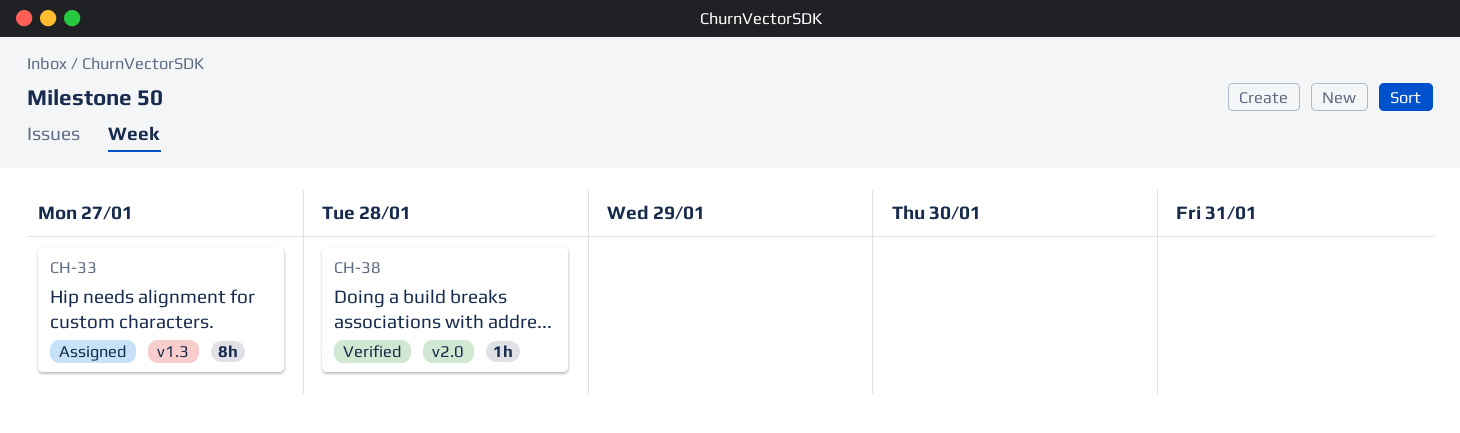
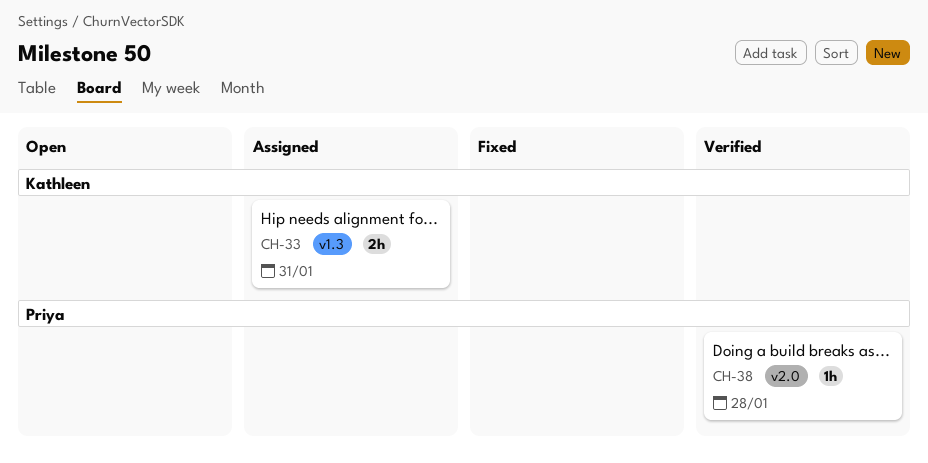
CH-33, estimate: 8h -> 2h
CH-33, due: Jan 27 -> Jan 31

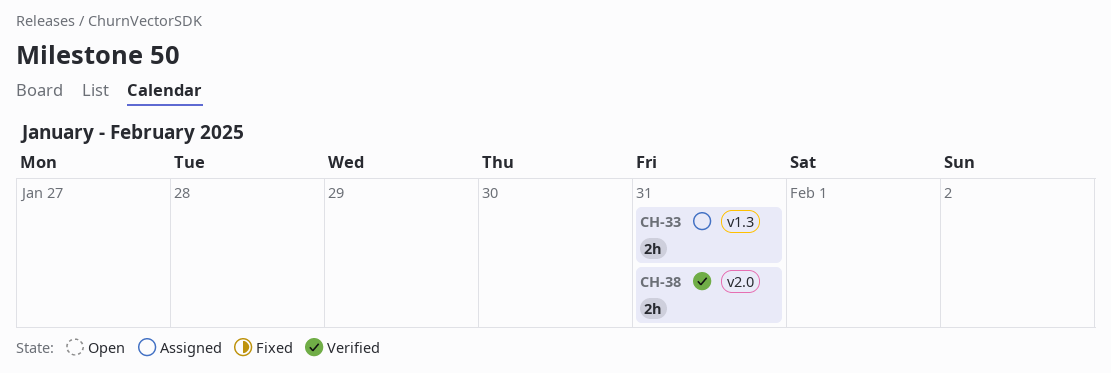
CH-38, estimate: 1h -> 2h
CH-38, due: Jan 28 -> Jan 31

